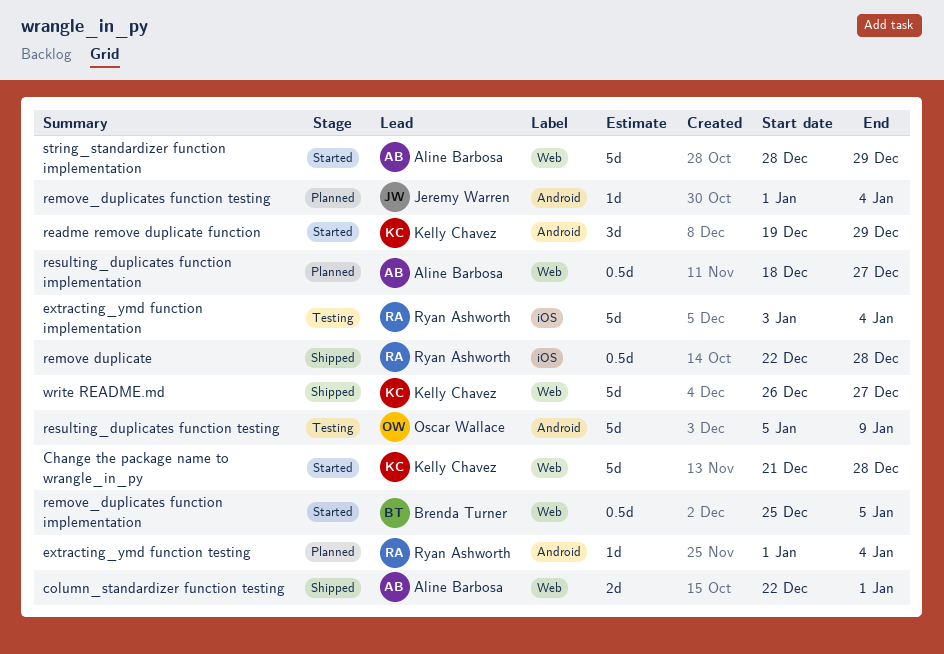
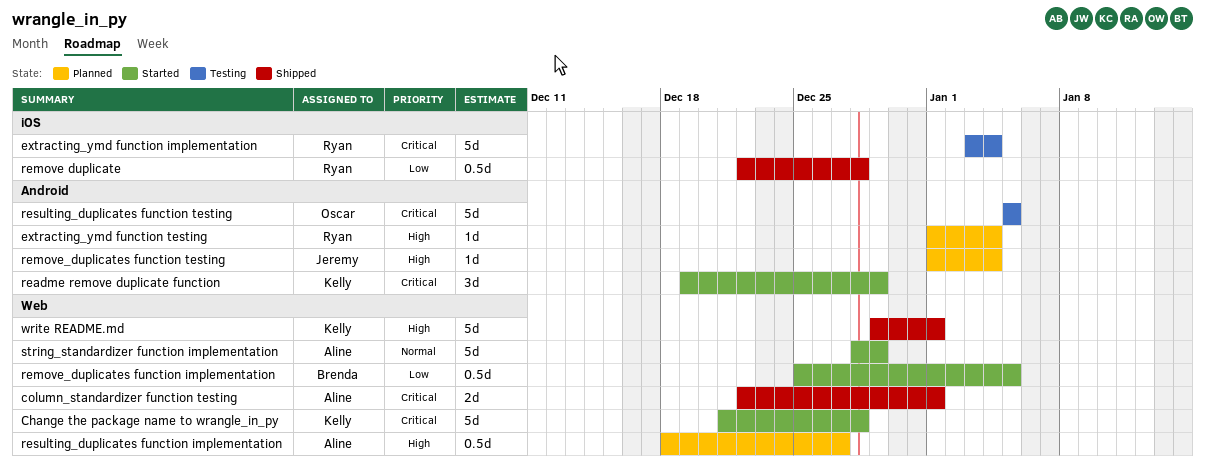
resulting_duplicates function testing, due: Jan 9 -> Jan 5
write README.md, start: Dec 26 -> Dec 29
write README.md, due: Dec 27 -> Jan 1

